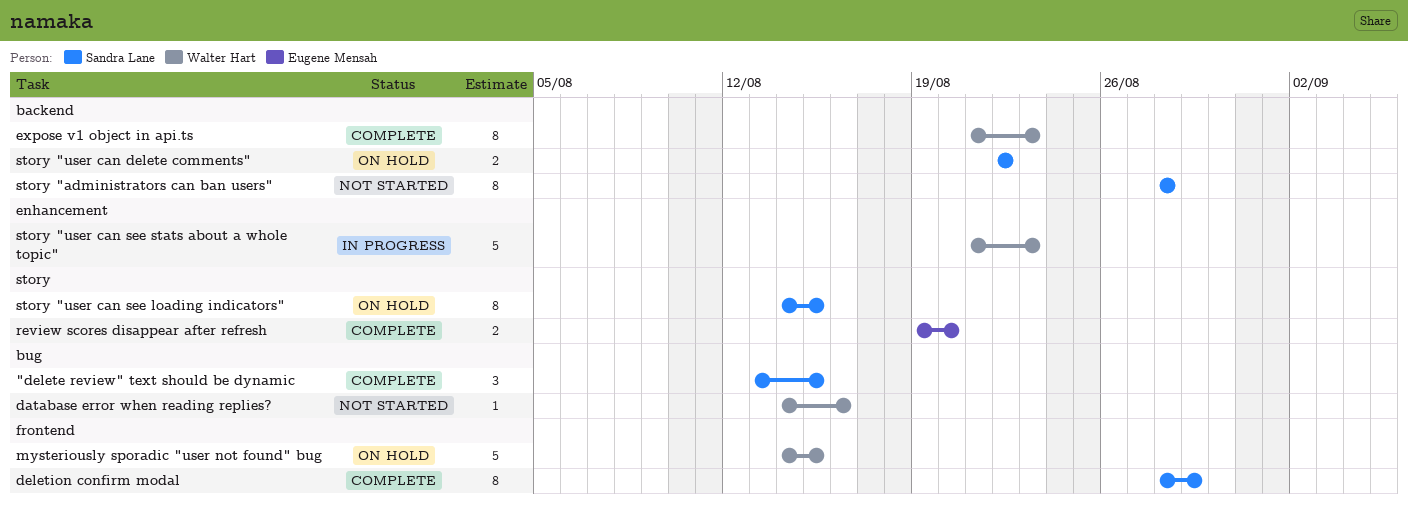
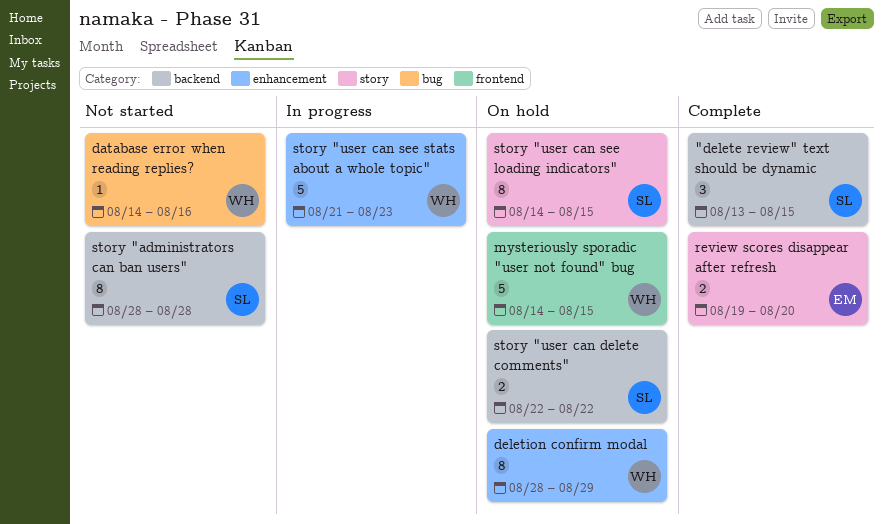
"delete review" text should be dynamic, label: bug -> backend
deletion confirm modal, status: Complete -> On hold
deletion confirm modal, owner: Sandra Lane -> Walter Hart
deletion confirm modal, label: frontend -> enhancement
expose v1 object in api.ts: present -> none

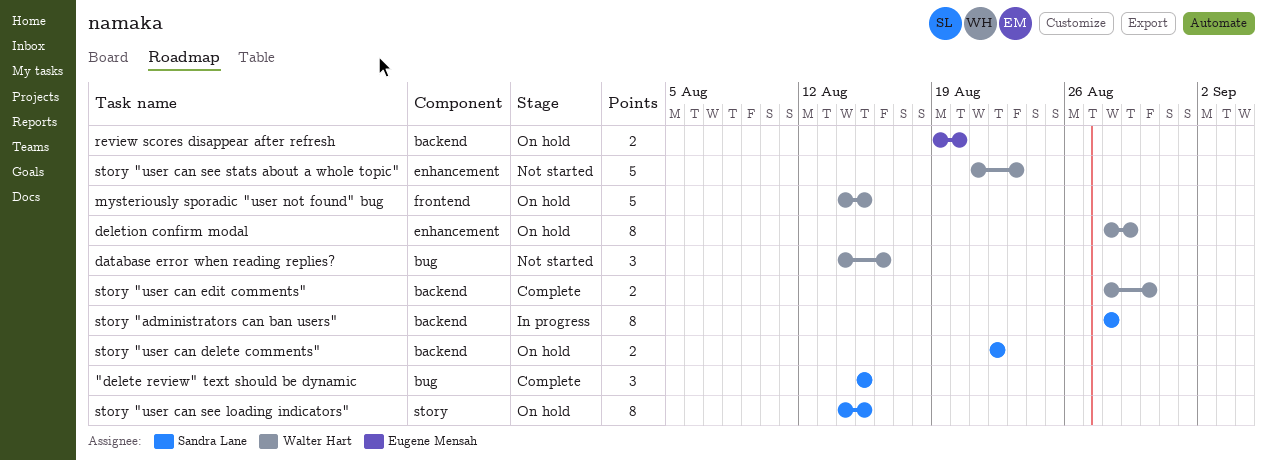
"delete review" text should be dynamic, label: backend -> bug
"delete review" text should be dynamic, start: Aug 13 -> Aug 15
database error when reading replies?, estimate: 1 -> 3
review scores disappear after refresh, status: Complete -> On hold
review scores disappear after refresh, label: story -> backend
story "administrators can ban users", status: Not started -> In progress
story "user can edit comments": none -> present
story "user can see stats about a whole topic", status: In progress -> Not started

